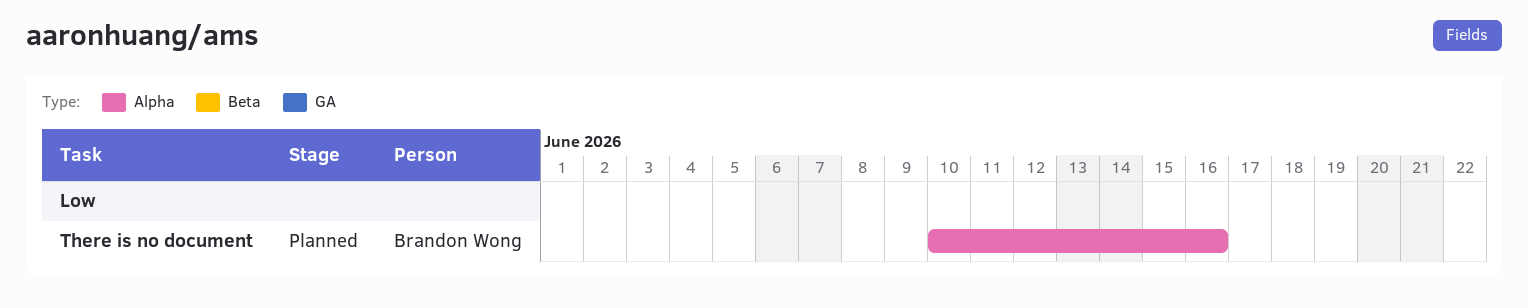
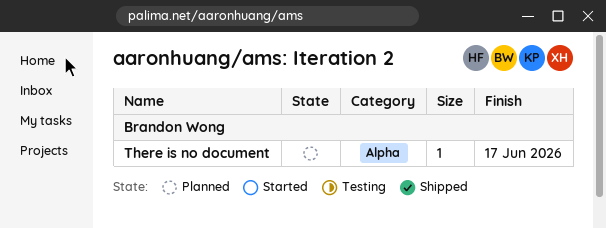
There is no document, due: Jun 16 -> Jun 17

